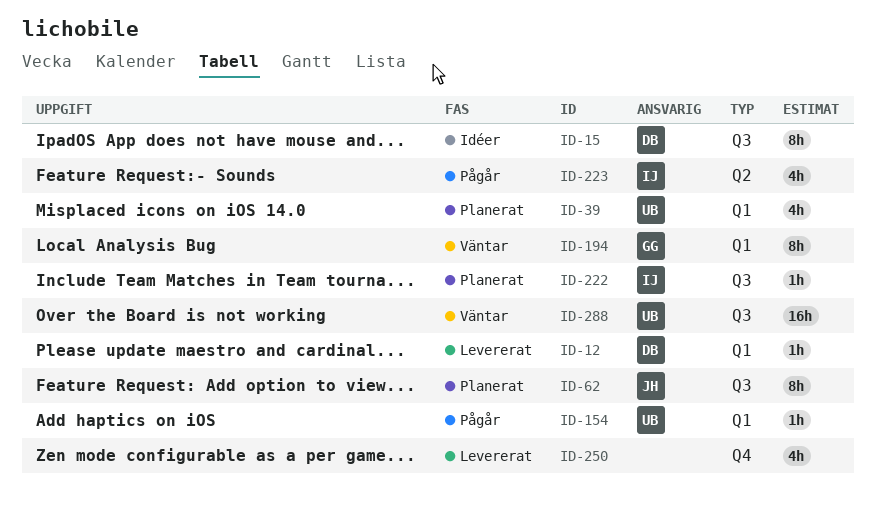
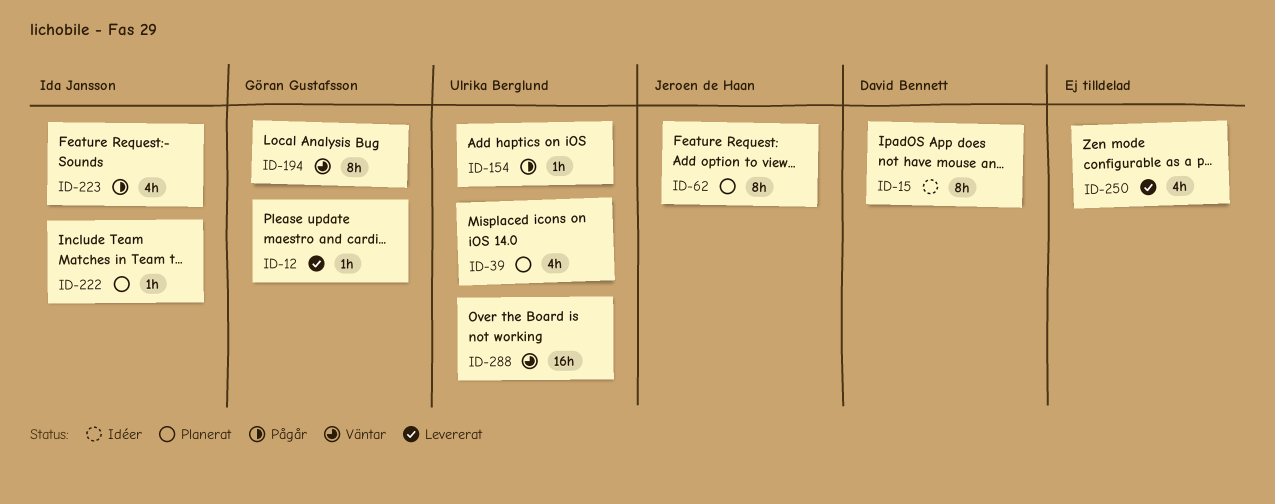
ID-12, owner: David Bennett -> Göran Gustafsson

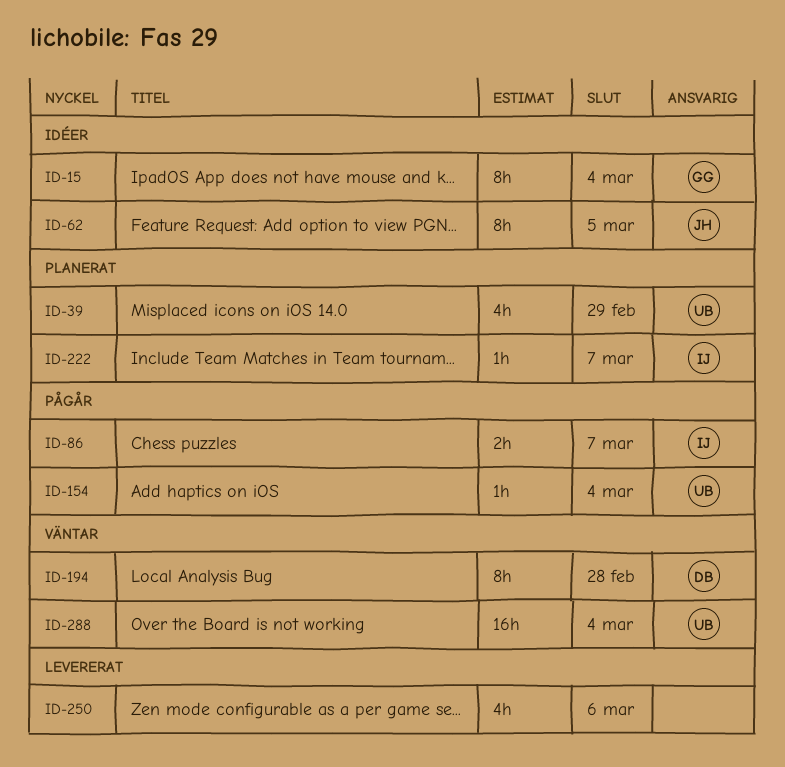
ID-12: present -> none
ID-15, owner: David Bennett -> Göran Gustafsson
ID-62, status: Planerat -> Idéer
ID-86: none -> present
ID-194, owner: Göran Gustafsson -> David Bennett
ID-223: present -> none

